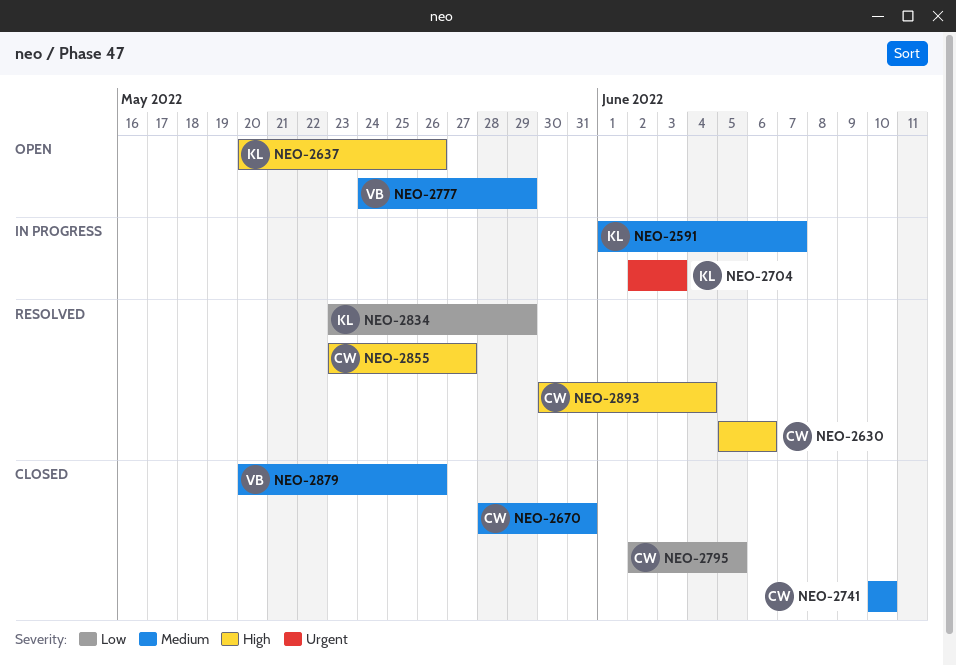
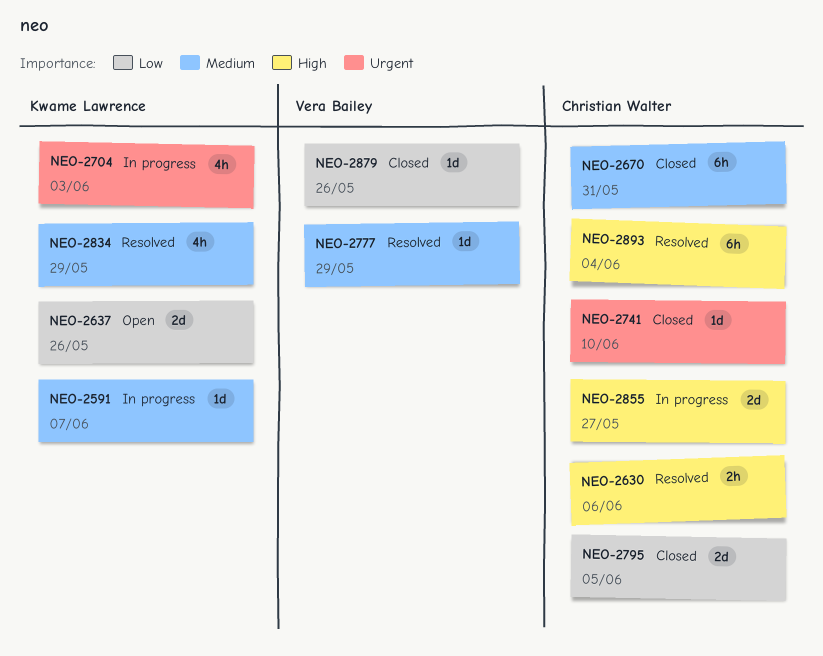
NEO-2637, priority: High -> Low
NEO-2741, priority: Medium -> Urgent
NEO-2777, status: Open -> Resolved
NEO-2834, priority: Low -> Medium
NEO-2855, status: Resolved -> In progress
NEO-2879, priority: Medium -> Low

